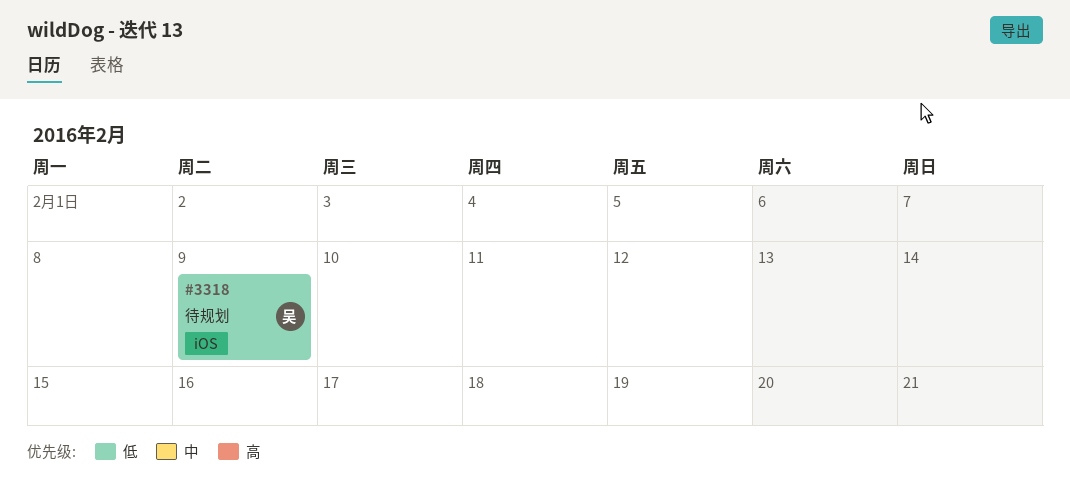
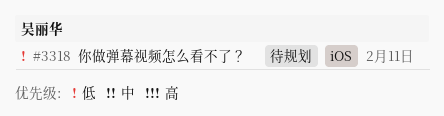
#3318, due: Feb 9 -> Feb 11

